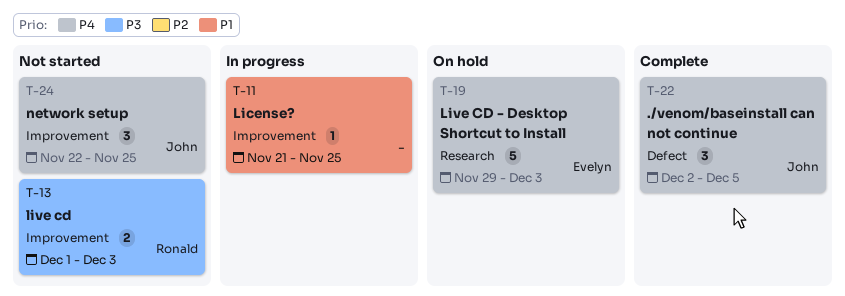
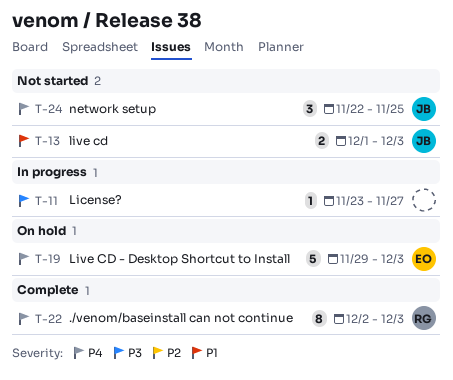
T-11, priority: P1 -> P3
T-11, start: Nov 21 -> Nov 23
T-11, due: Nov 25 -> Nov 27
T-13, owner: Ronald -> John
T-13, priority: P3 -> P1
T-22, owner: John -> Ronald
T-22, estimate: 3 -> 8
T-22, due: Dec 5 -> Dec 3

